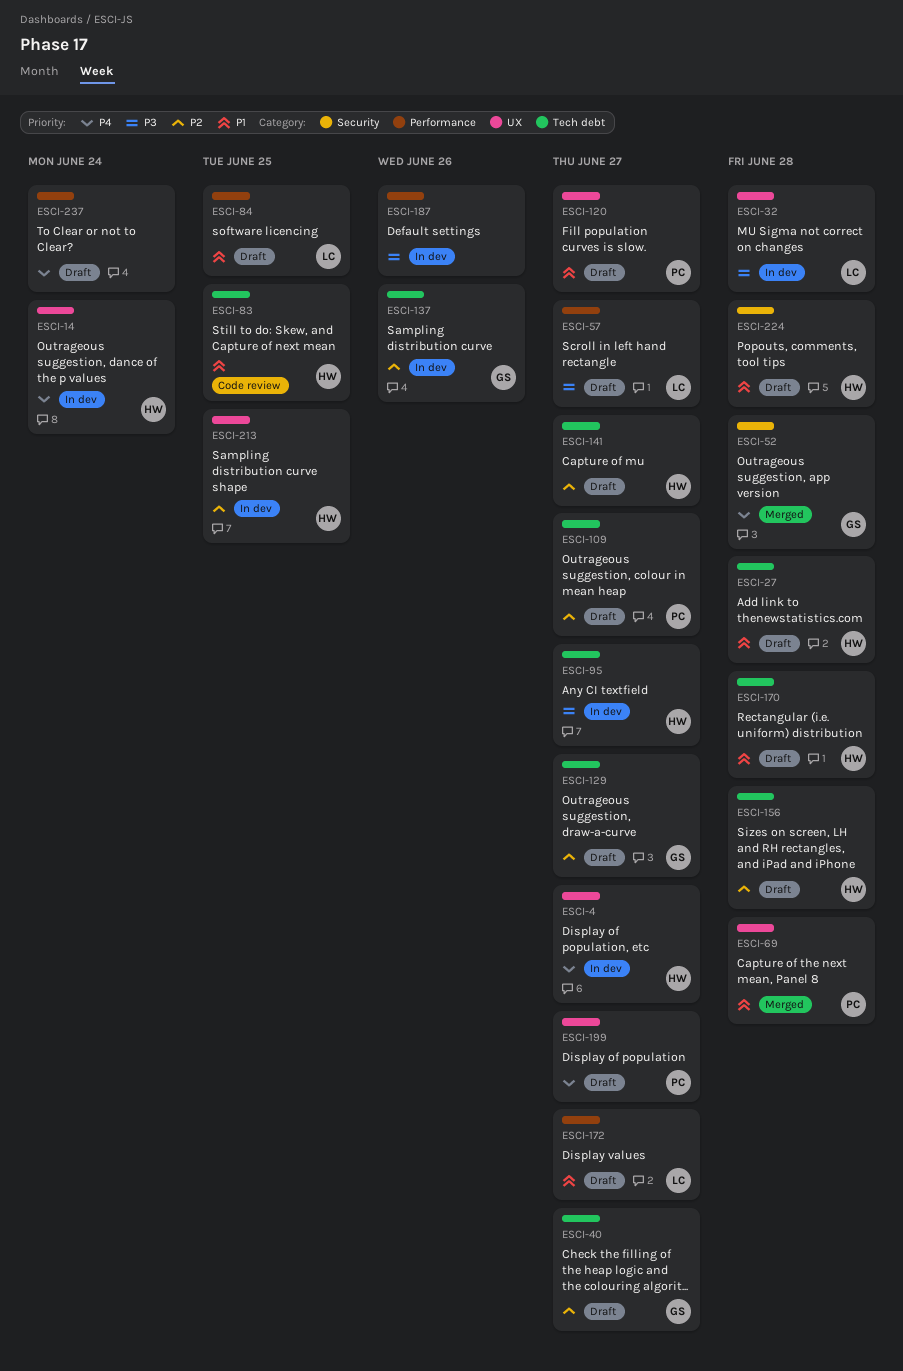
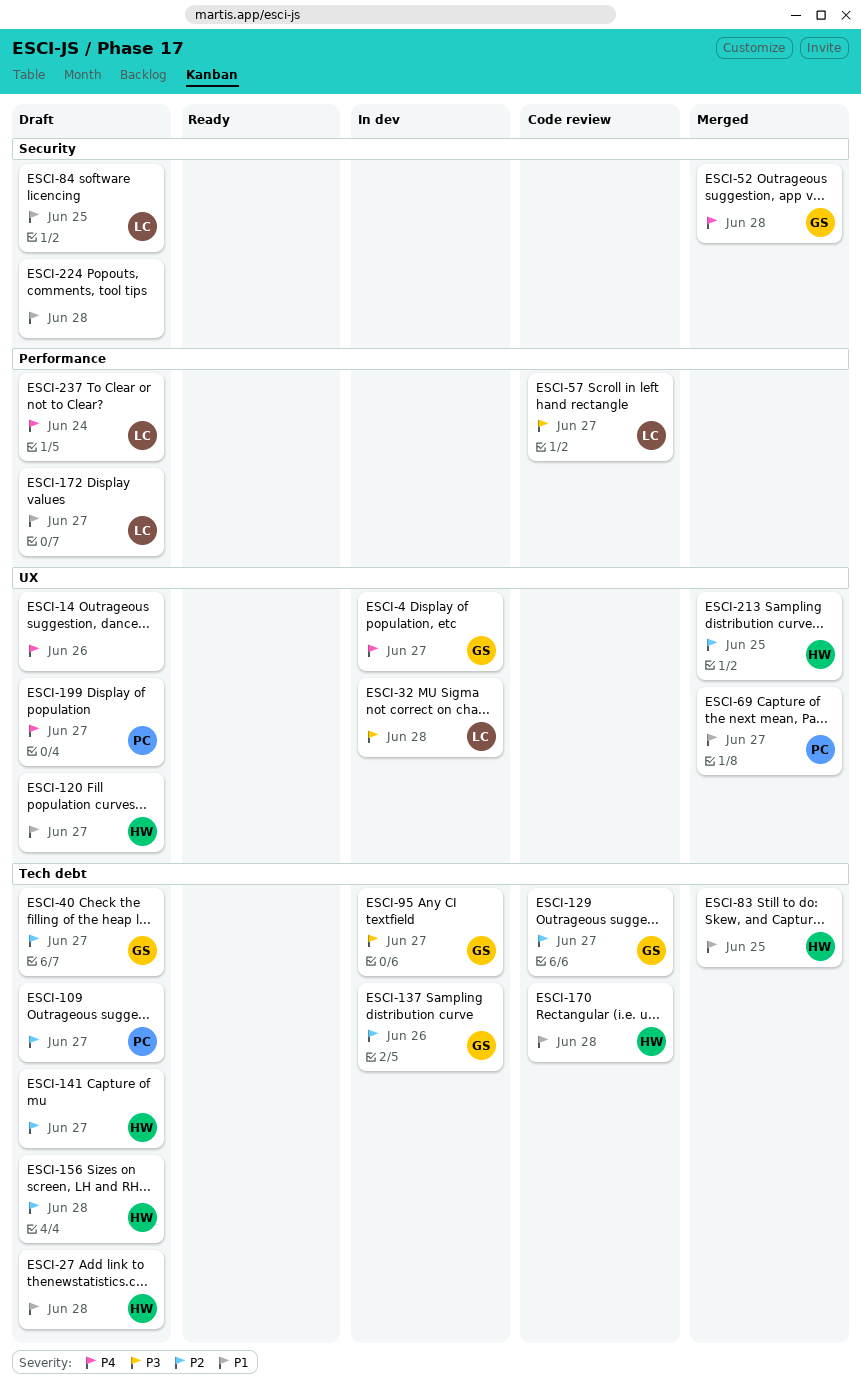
ESCI-4, owner: HW -> GS
ESCI-14, status: In dev -> Draft
ESCI-14, owner: HW -> none
ESCI-14, due: Jun 24 -> Jun 26
ESCI-57, status: Draft -> Code review
ESCI-69, due: Jun 28 -> Jun 27
ESCI-83, status: Code review -> Merged
ESCI-84, label: Performance -> Security
ESCI-95, owner: HW -> GS
ESCI-120, owner: PC -> HW
ESCI-129, status: Draft -> Code review
ESCI-170, status: Draft -> Code review
ESCI-187: present -> none
ESCI-213, status: In dev -> Merged
ESCI-224, owner: HW -> none
ESCI-237, owner: none -> LC

